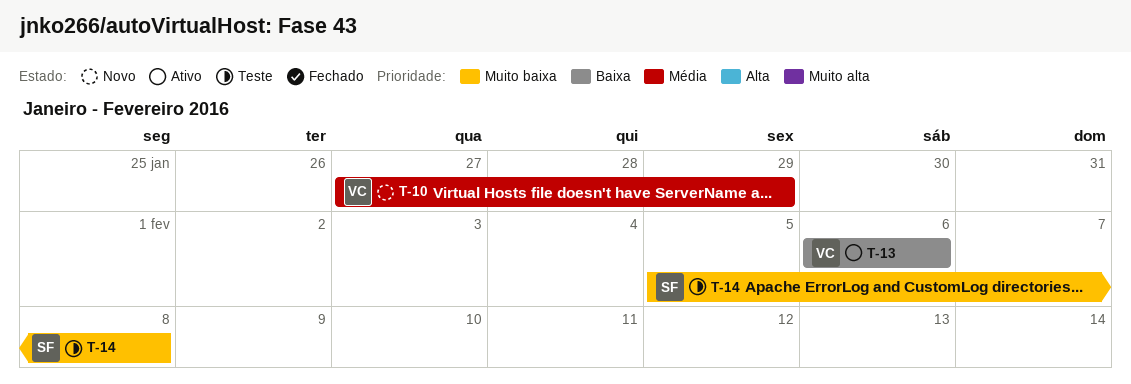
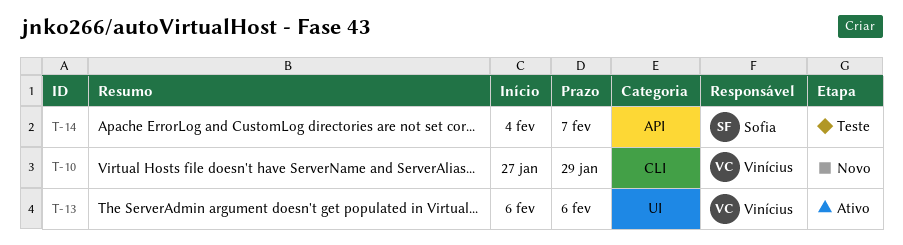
T-14, start: Feb 5 -> Feb 4
T-14, due: Feb 8 -> Feb 7

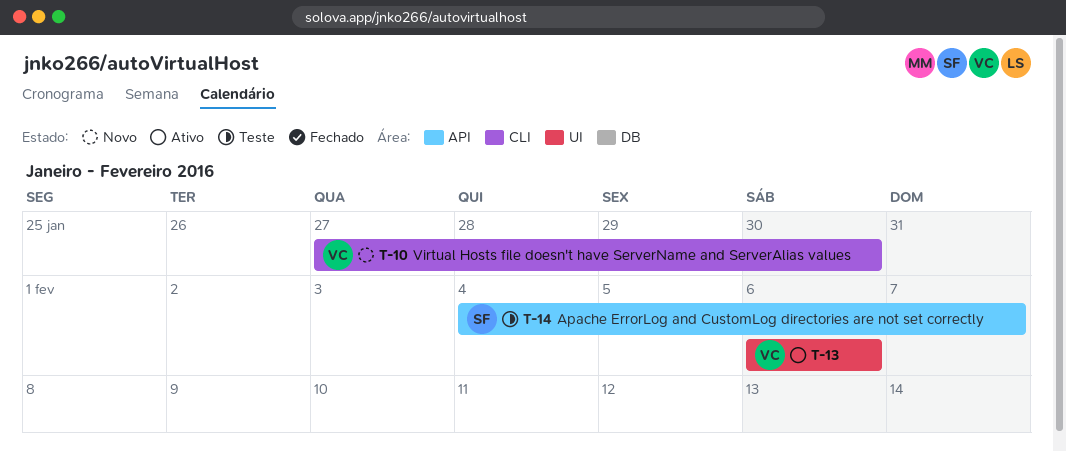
T-10, due: Jan 29 -> Jan 30

